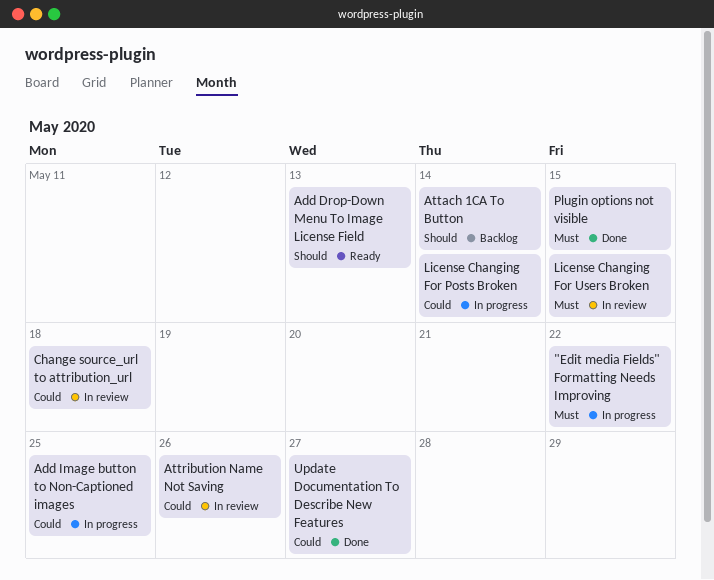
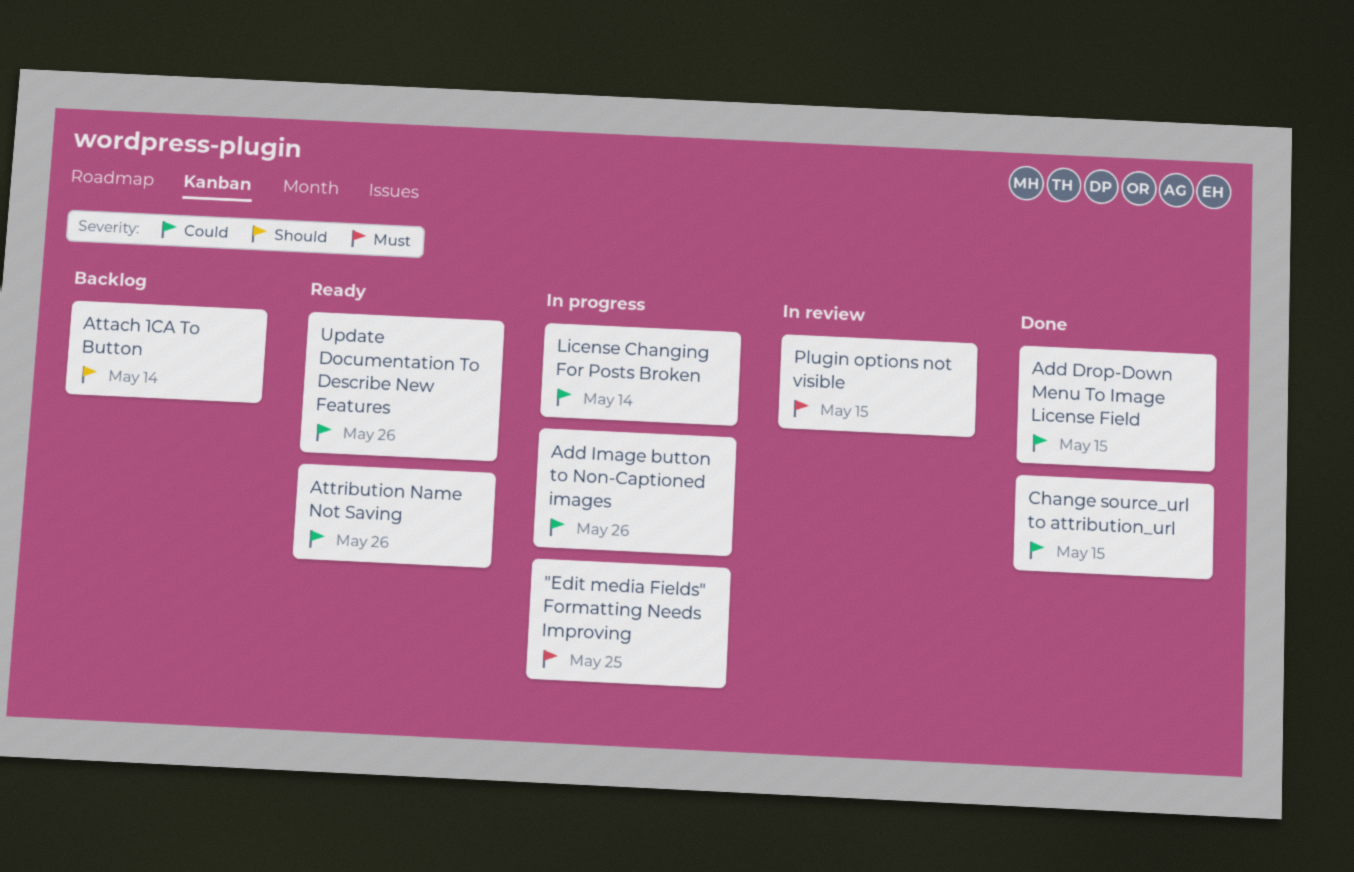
"Edit media Fields" Formatting Needs Improving, due: May 22 -> May 25
Add Drop-Down Menu To Image License Field, status: Ready -> Done
Add Drop-Down Menu To Image License Field, priority: Should -> Could
Add Drop-Down Menu To Image License Field, due: May 13 -> May 15
Add Image button to Non-Captioned images, due: May 25 -> May 26
Attribution Name Not Saving, status: In review -> Ready
Change source_url to attribution_url, status: In review -> Done
Change source_url to attribution_url, due: May 18 -> May 15
License Changing For Users Broken: present -> none
Plugin options not visible, status: Done -> In review
Update Documentation To Describe New Features, status: Done -> Ready
Update Documentation To Describe New Features, due: May 27 -> May 26

